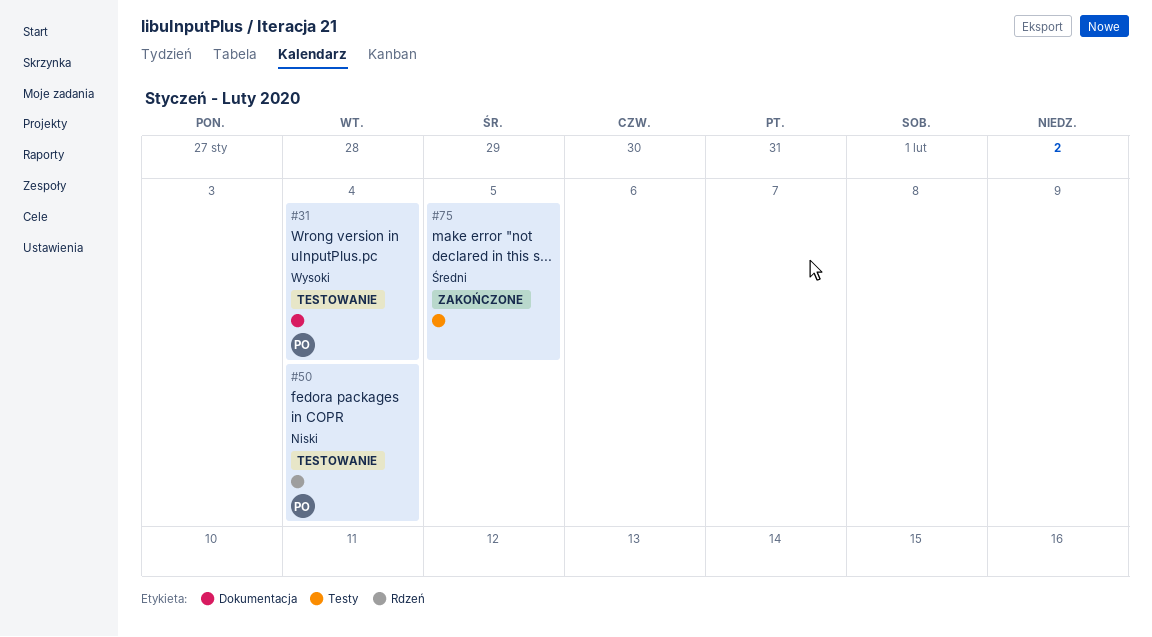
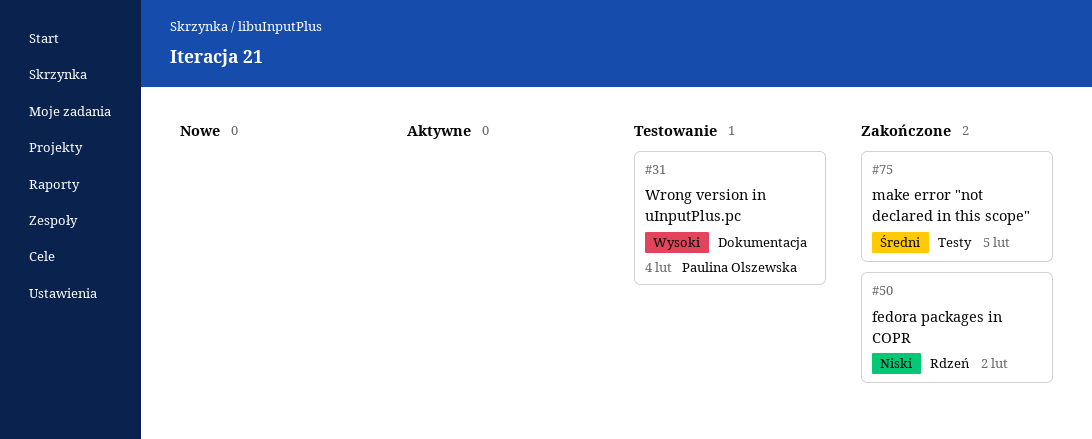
#50, status: Testowanie -> Zakończone
#50, owner: Paulina Olszewska -> none
#50, due: Feb 4 -> Feb 2

